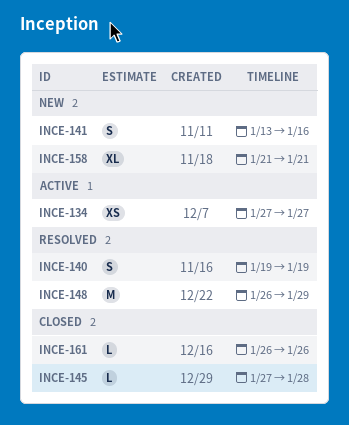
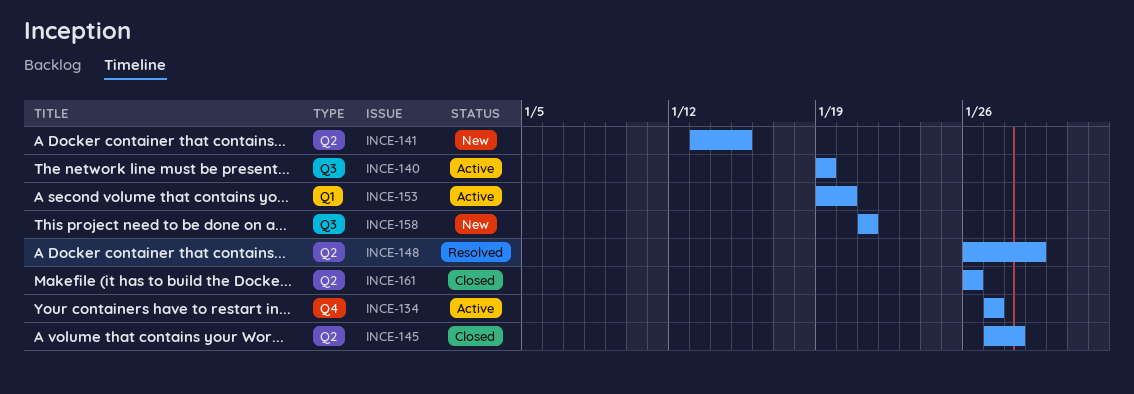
INCE-140, status: Resolved -> Active
INCE-141, due: Jan 16 -> Jan 15
INCE-153: none -> present

